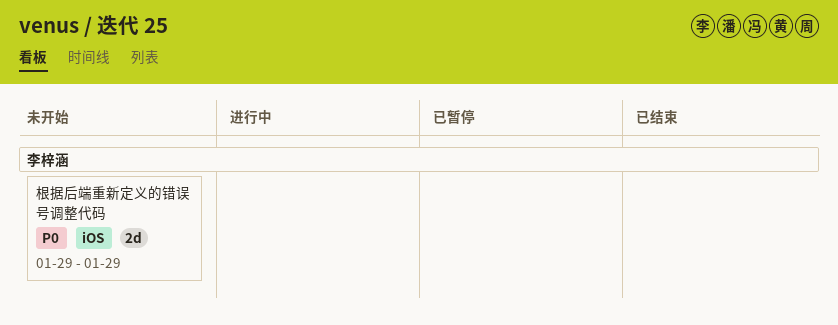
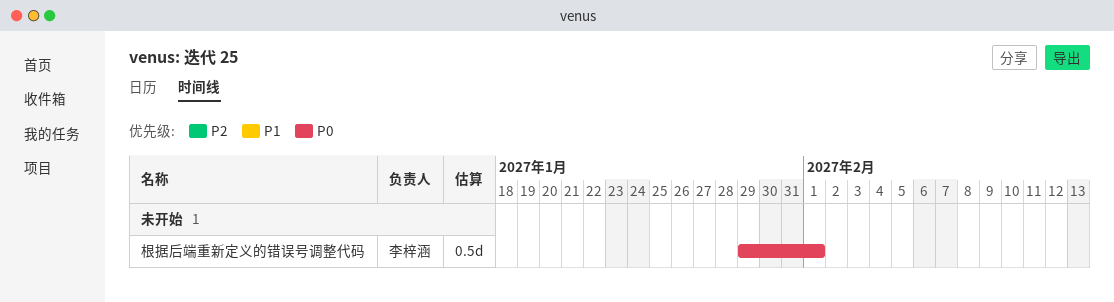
根据后端重新定义的错误号调整代码, estimate: 2d -> 0.5d
根据后端重新定义的错误号调整代码, due: Jan 29 -> Feb 1

